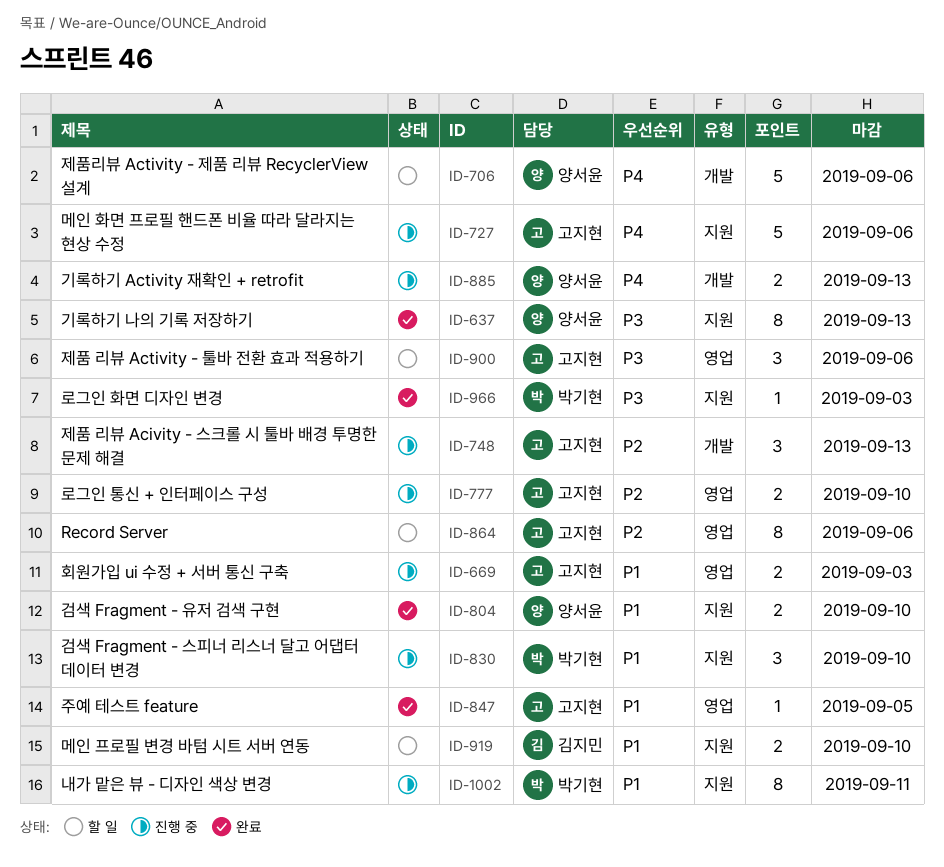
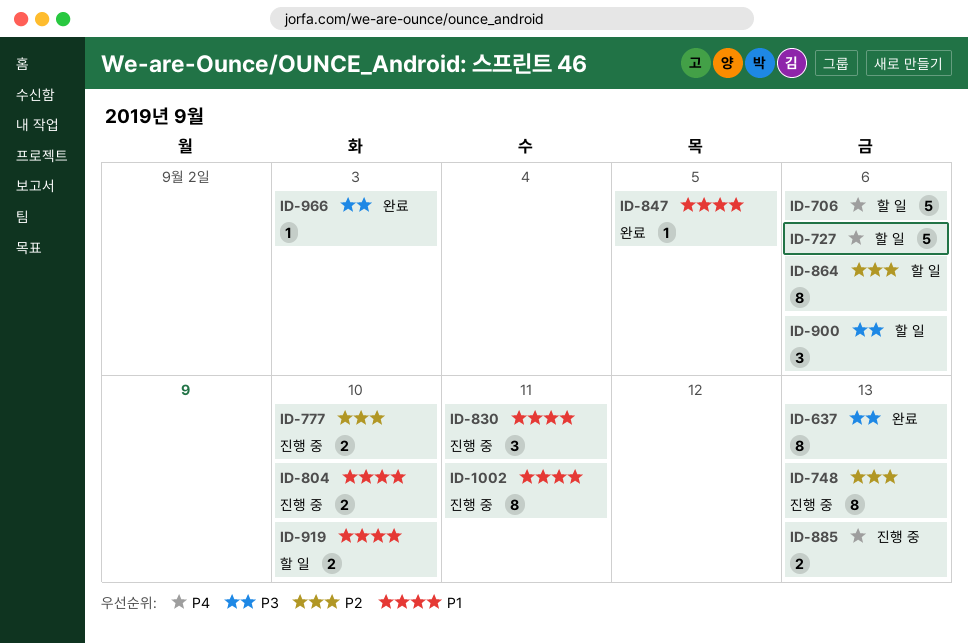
ID-669: present -> none
ID-727, status: 진행 중 -> 할 일
ID-748, estimate: 3 -> 8
ID-804, status: 완료 -> 진행 중
ID-830, due: Sep 10 -> Sep 11

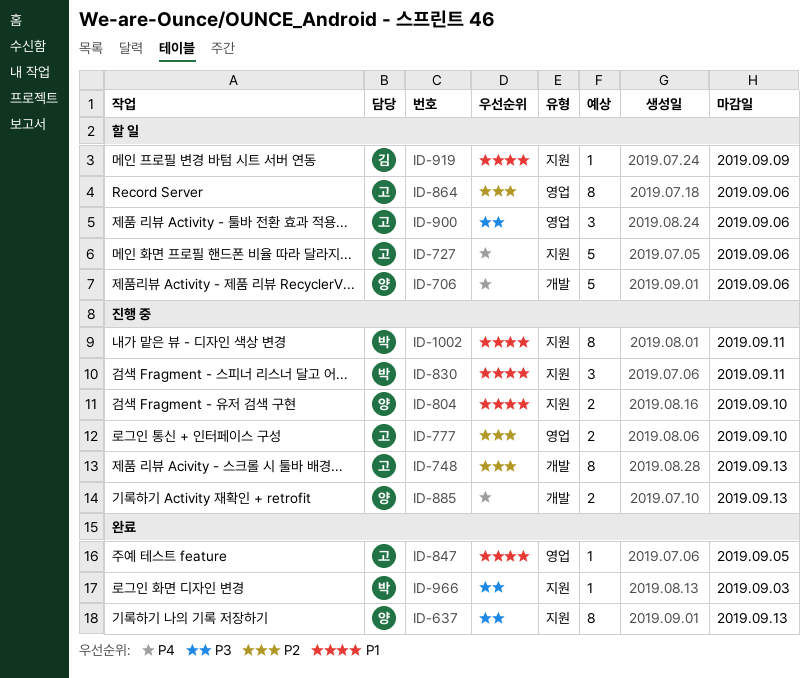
ID-919, estimate: 2 -> 1
ID-919, due: Sep 10 -> Sep 9

